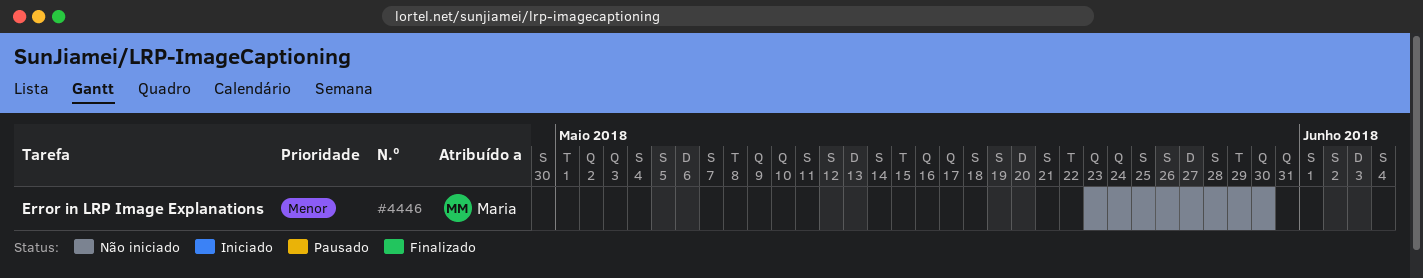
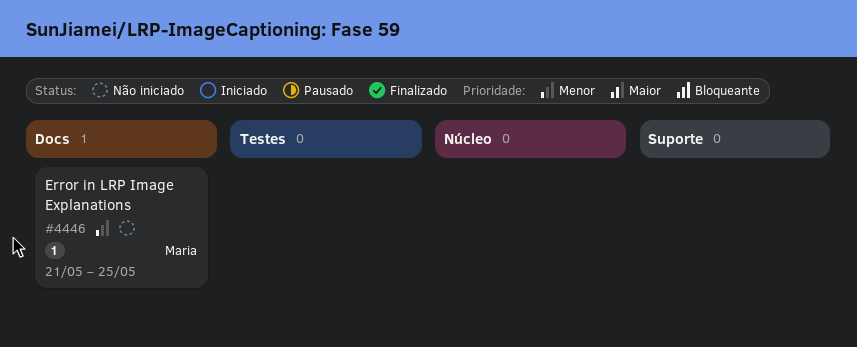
#4446, start: May 23 -> May 21
#4446, due: May 30 -> May 25

